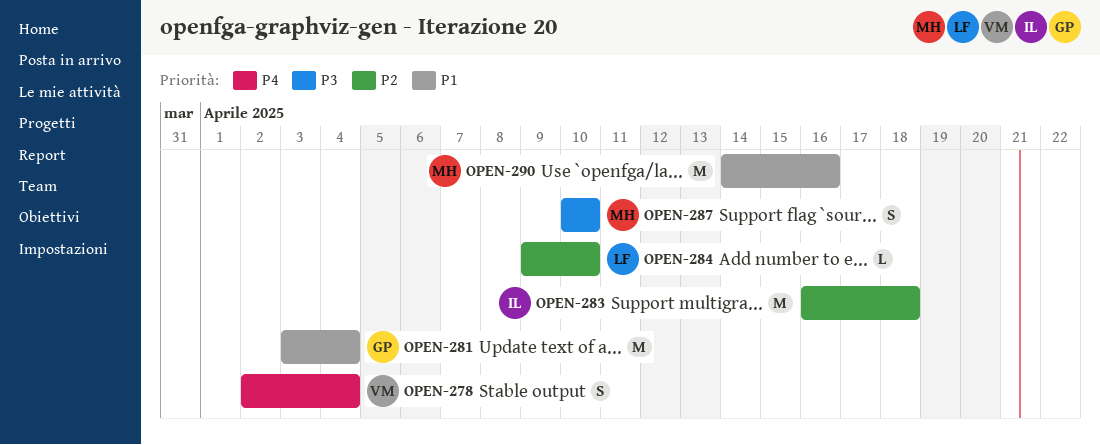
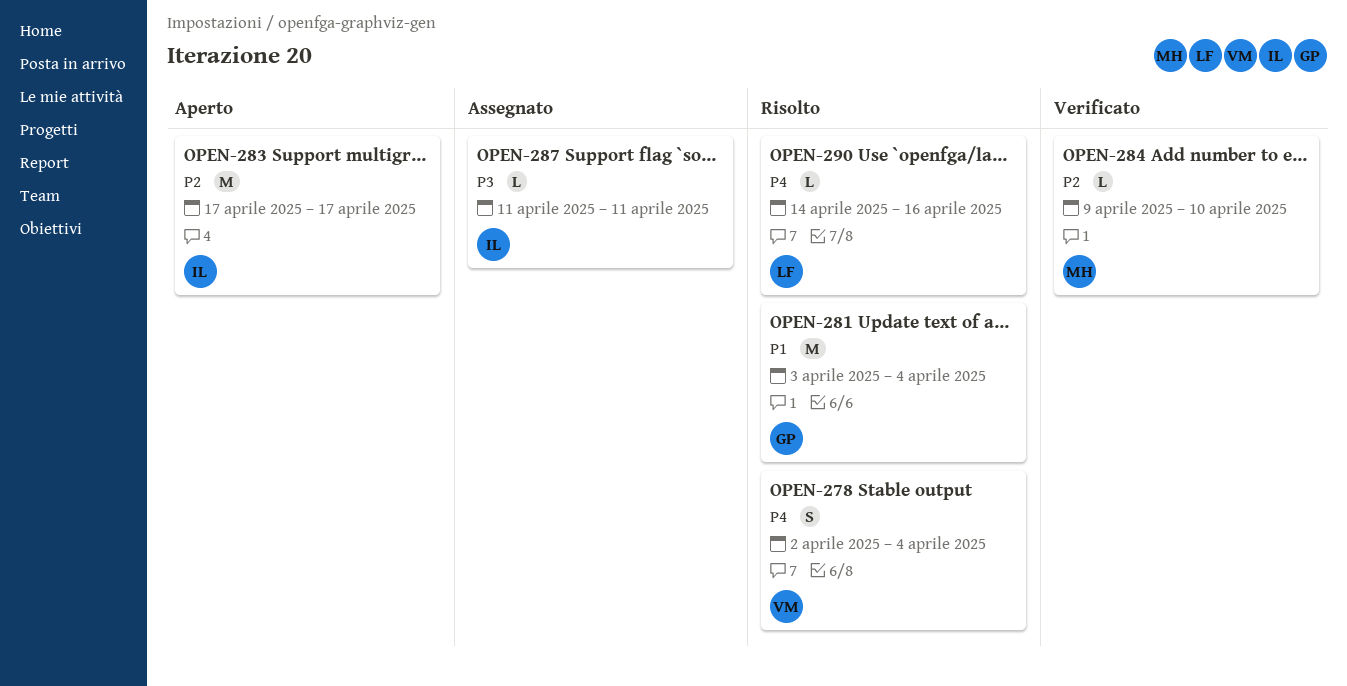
OPEN-283, start: Apr 16 -> Apr 17
OPEN-283, due: Apr 18 -> Apr 17
OPEN-284, owner: LF -> MH
OPEN-287, owner: MH -> IL
OPEN-287, estimate: S -> L
OPEN-287, start: Apr 10 -> Apr 11
OPEN-287, due: Apr 10 -> Apr 11
OPEN-290, owner: MH -> LF
OPEN-290, priority: P1 -> P4
OPEN-290, estimate: M -> L

